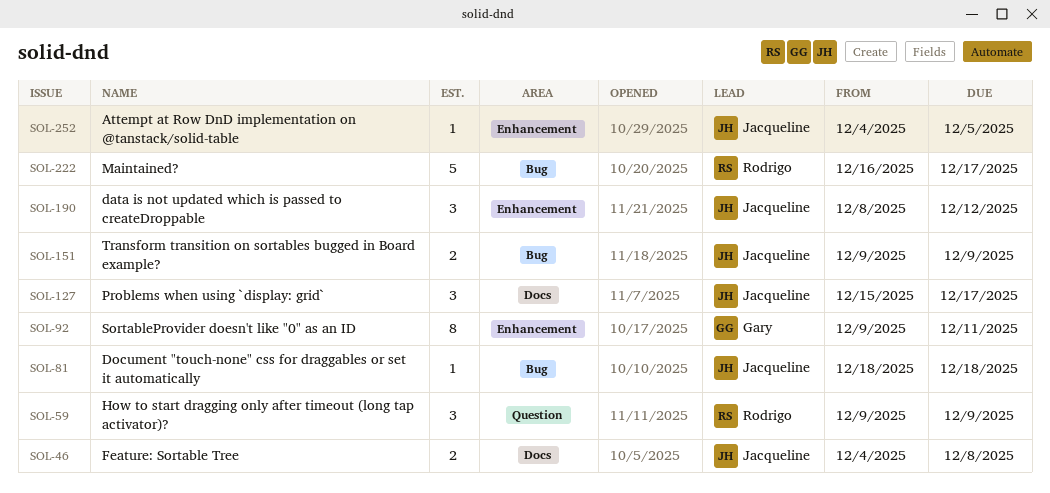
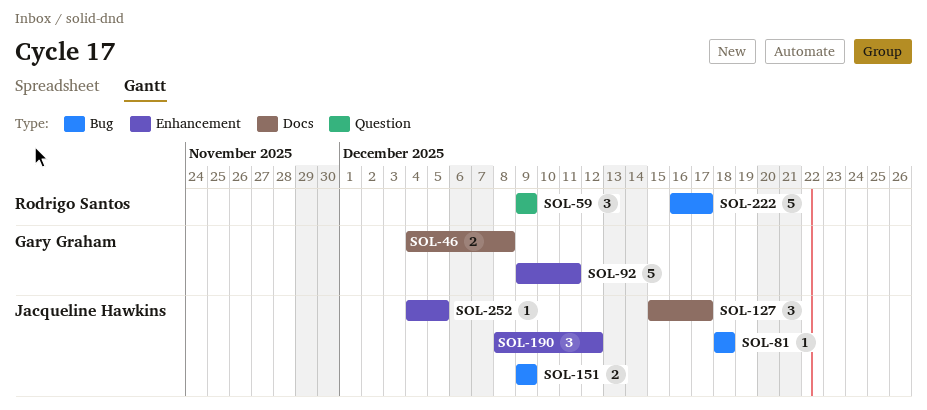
SOL-46, owner: Jacqueline Hawkins -> Gary Graham
SOL-92, estimate: 8 -> 5

